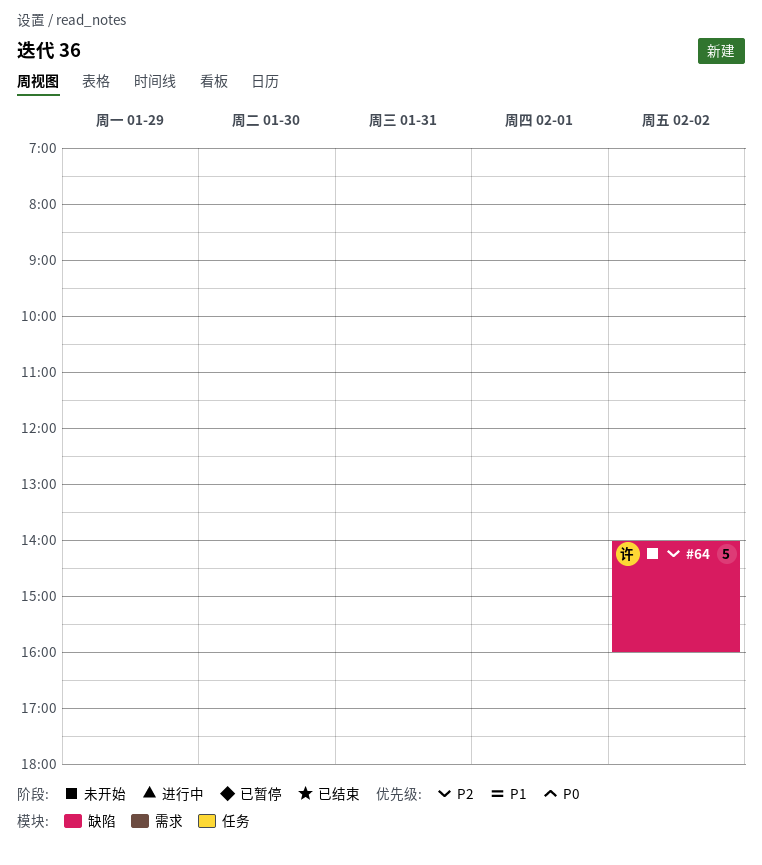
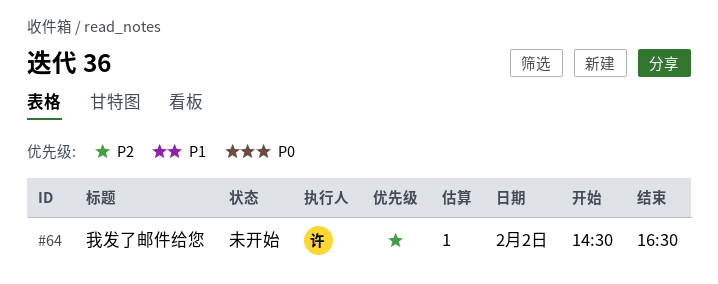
#64, estimate: 5 -> 1
#64, begins: 14:00 -> 14:30
#64, ends: 16:00 -> 16:30

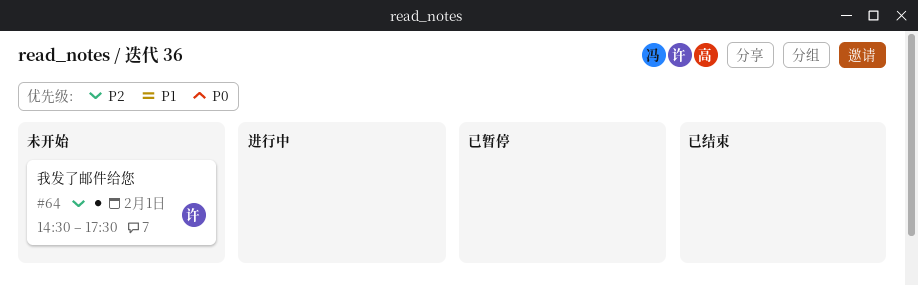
#64, day: Feb 2 -> Feb 1
#64, ends: 16:30 -> 17:30

